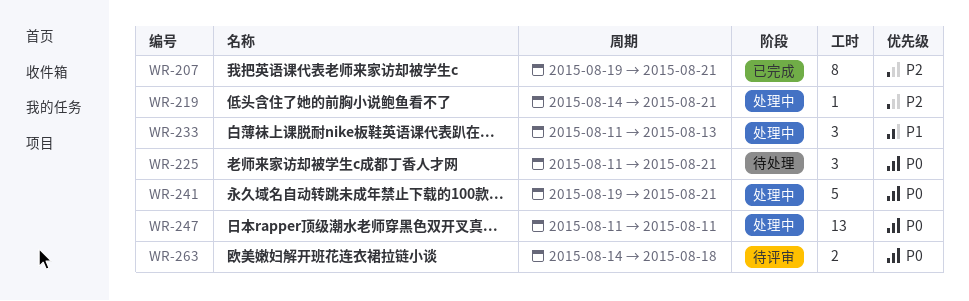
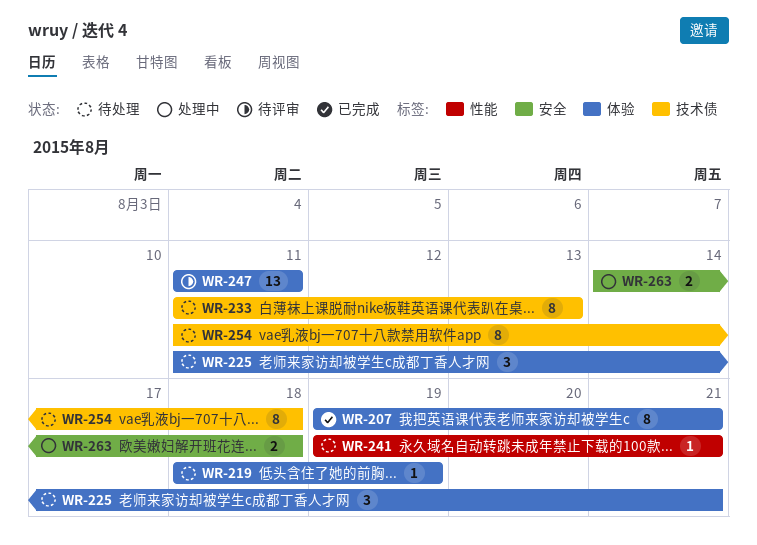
WR-219, status: 处理中 -> 待处理
WR-219, start: Aug 14 -> Aug 18
WR-219, due: Aug 21 -> Aug 19
WR-233, status: 处理中 -> 待处理
WR-233, estimate: 3 -> 8
WR-241, status: 处理中 -> 待处理
WR-241, estimate: 5 -> 1
WR-247, status: 处理中 -> 待评审
WR-254: none -> present
WR-263, status: 待评审 -> 处理中

